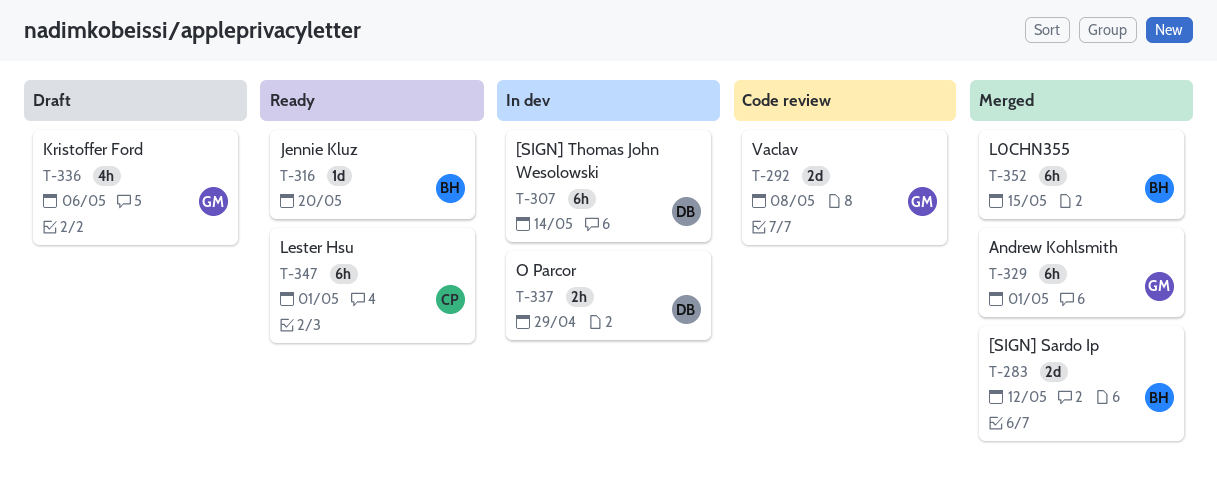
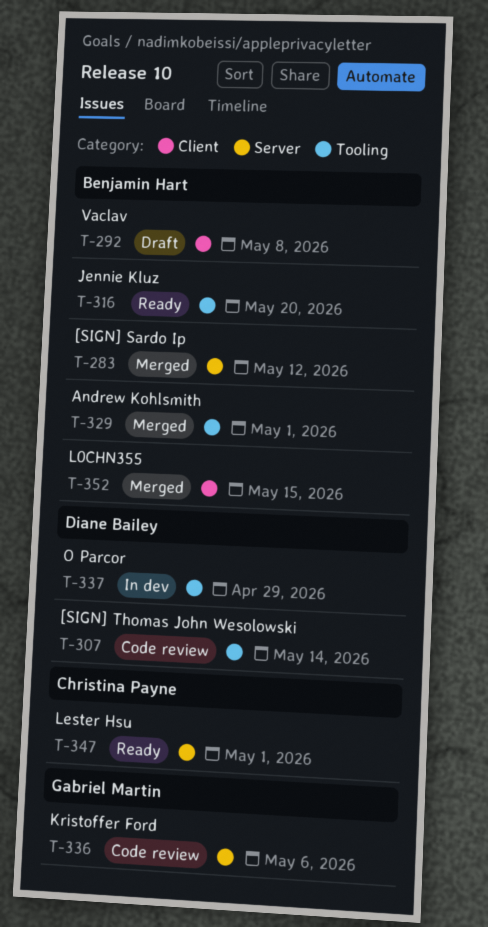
T-292, status: Code review -> Draft
T-292, owner: Gabriel Martin -> Benjamin Hart
T-307, status: In dev -> Code review
T-329, owner: Gabriel Martin -> Benjamin Hart
T-336, status: Draft -> Code review

